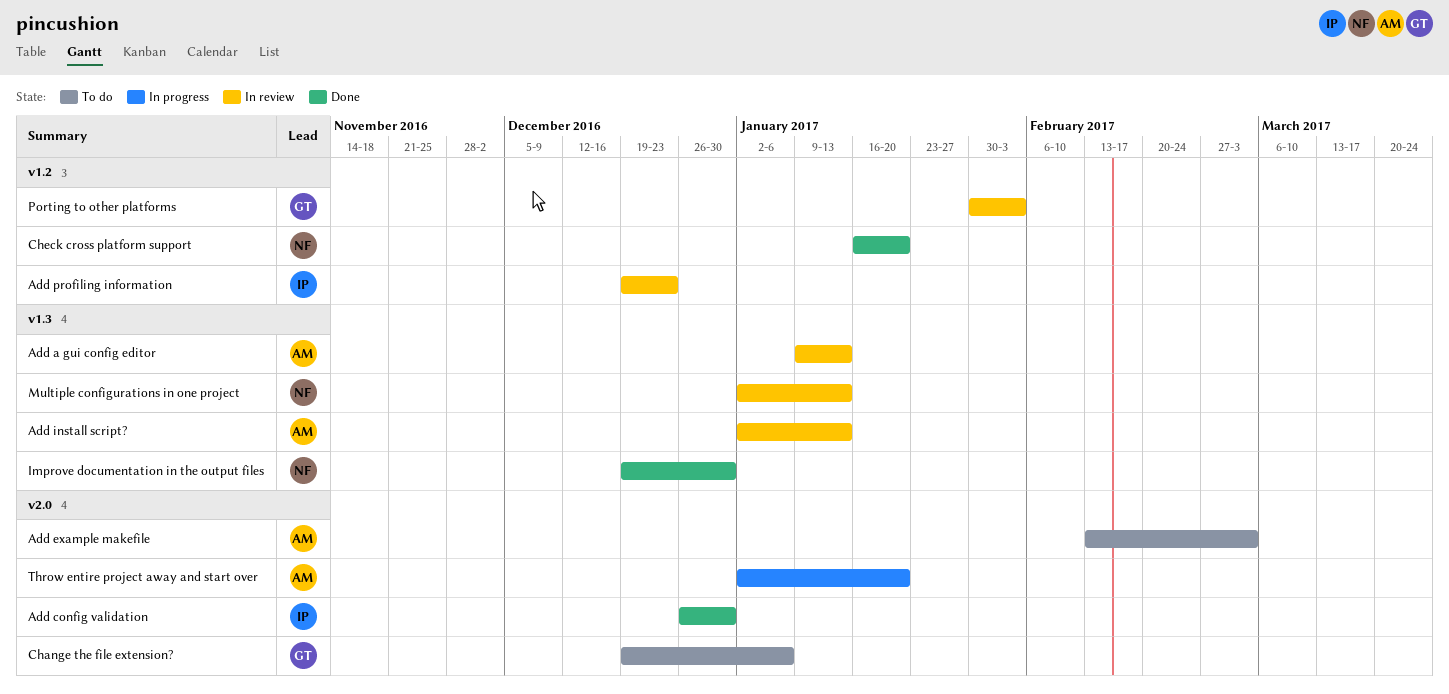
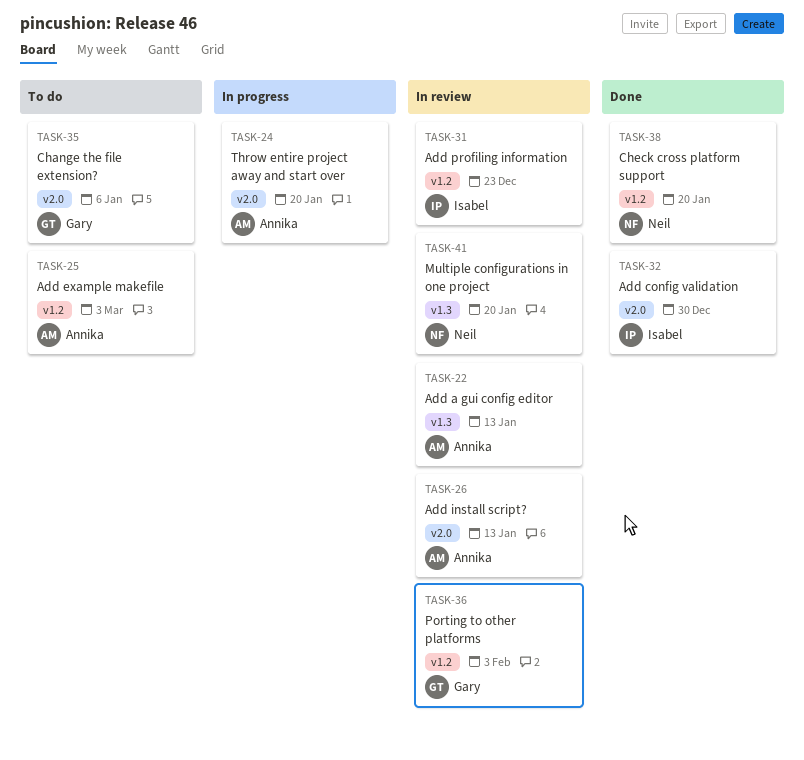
Add example makefile, label: v2.0 -> v1.2
Add install script?, label: v1.3 -> v2.0
Improve documentation in the output files: present -> none
Multiple configurations in one project, due: Jan 13 -> Jan 20

